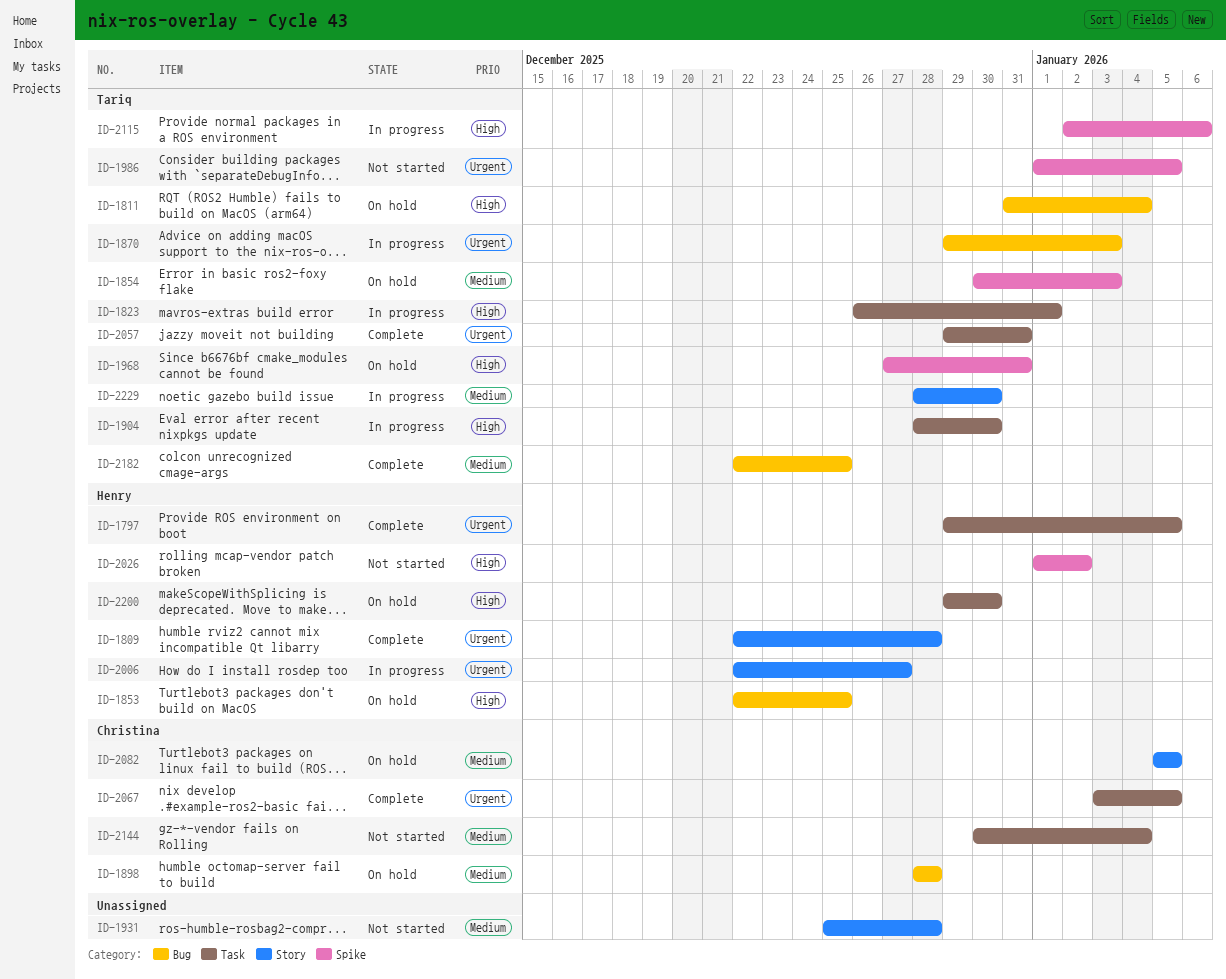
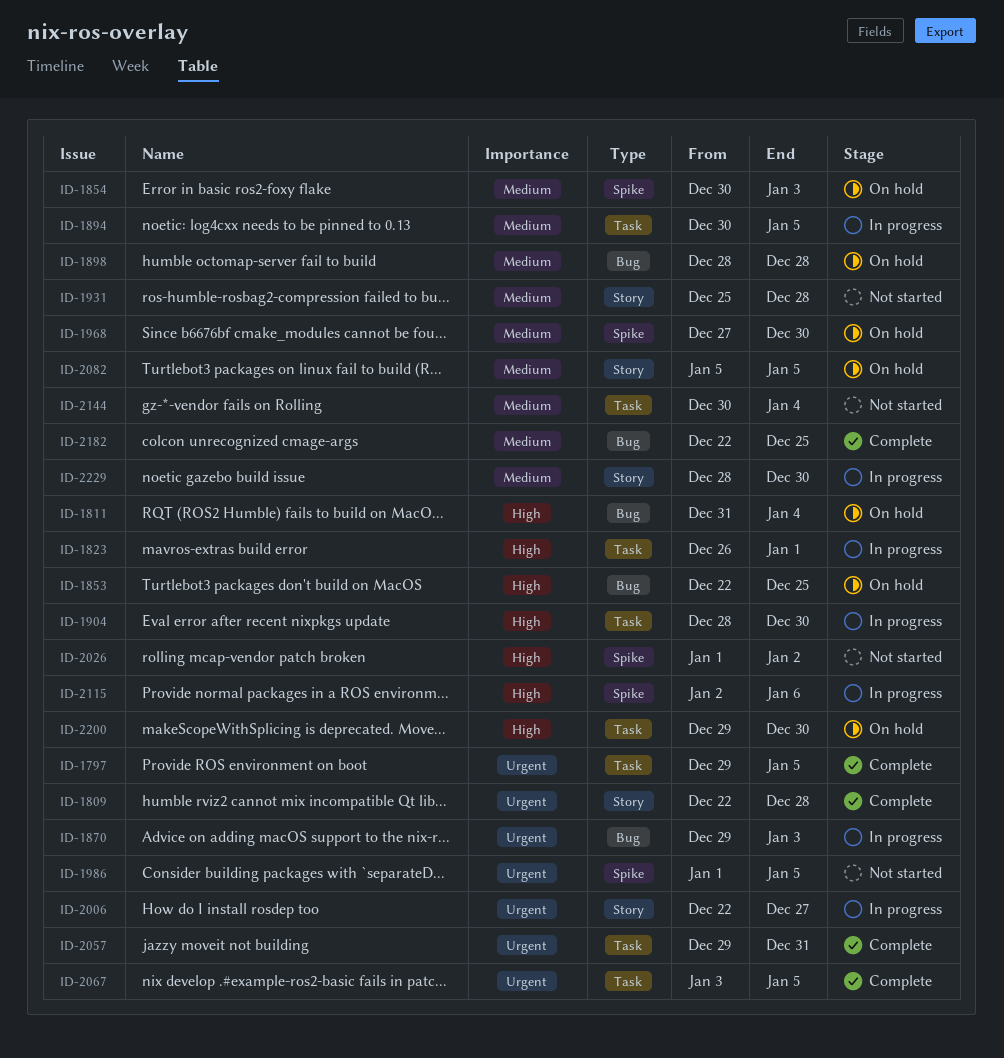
ID-1894: none -> present
ID-1968, priority: High -> Medium
ID-1968, due: Dec 31 -> Dec 30

